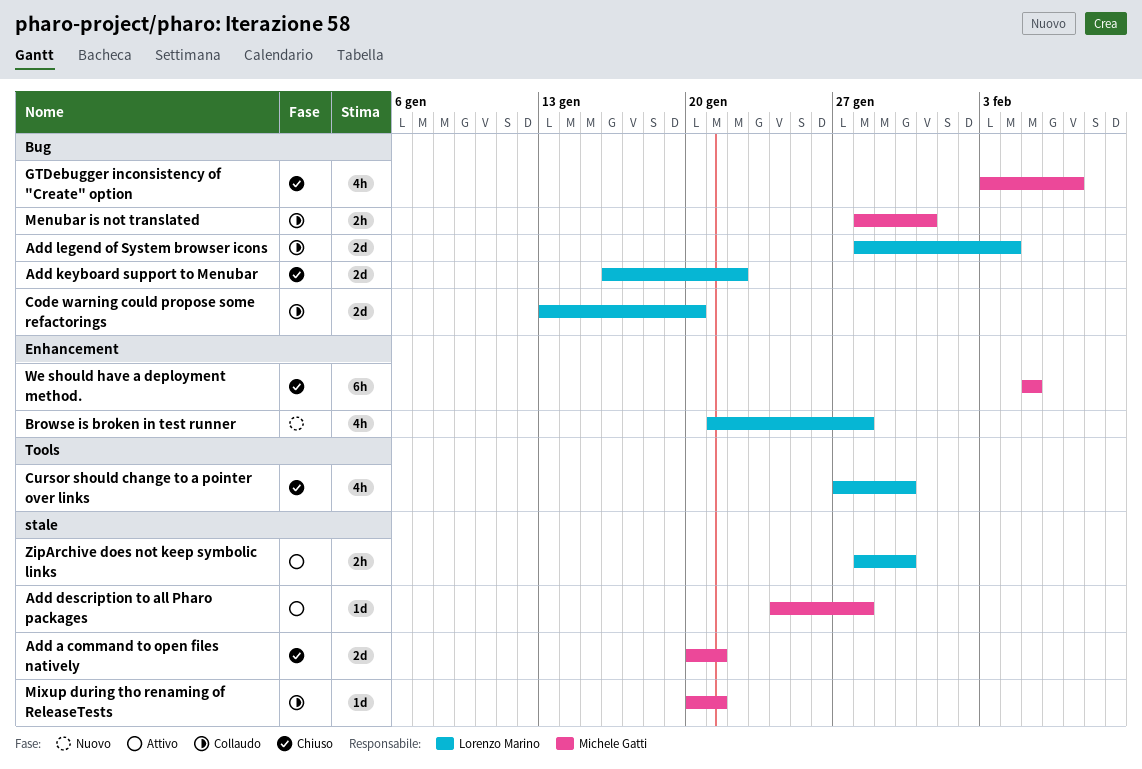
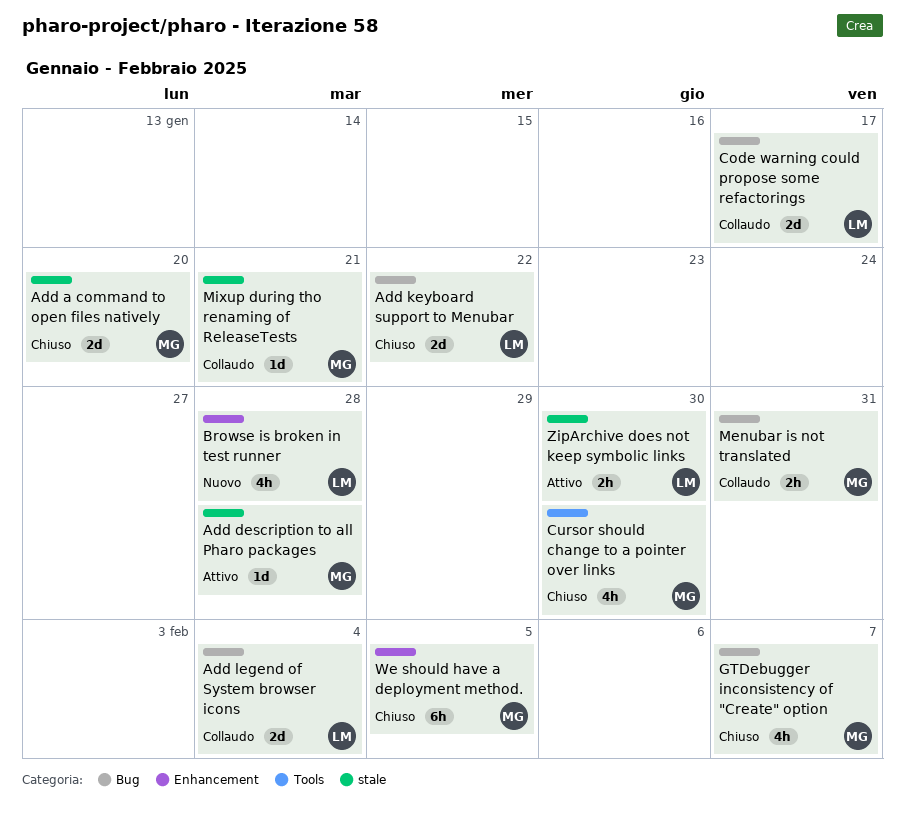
Add a command to open files natively, due: Jan 21 -> Jan 20
Code warning could propose some refactorings, due: Jan 20 -> Jan 17
Cursor should change to a pointer over links, owner: Lorenzo Marino -> Michele Gatti

